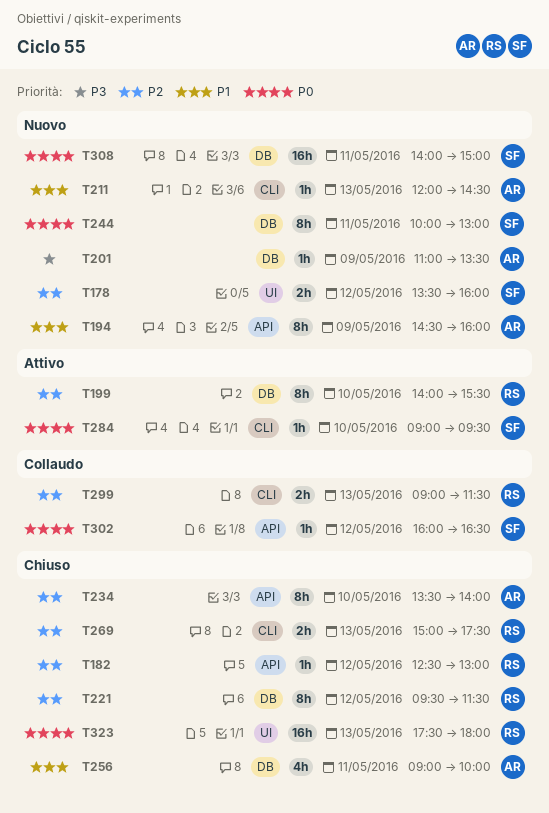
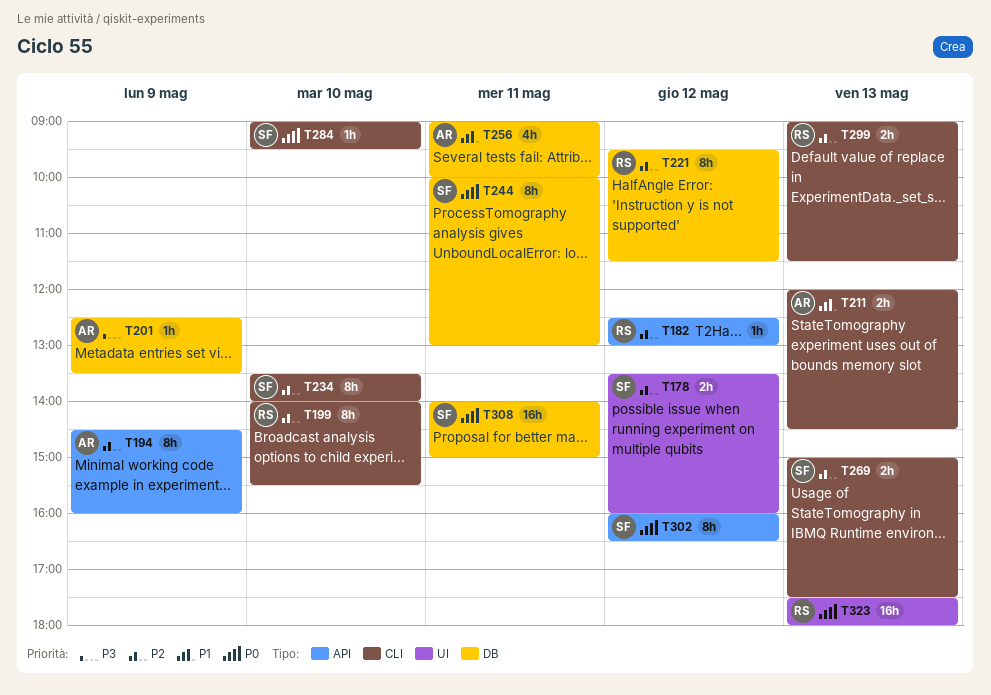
T194, priority: P1 -> P2
T199, label: DB -> CLI
T201, begins: 11:00 -> 12:30
T211, estimate: 1h -> 2h
T234, owner: AR -> SF
T234, label: API -> CLI
T269, owner: RS -> SF
T302, estimate: 1h -> 8h

